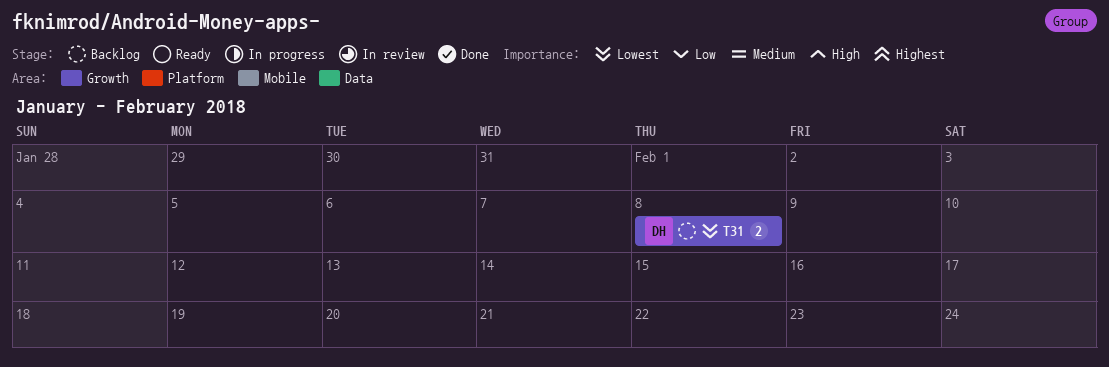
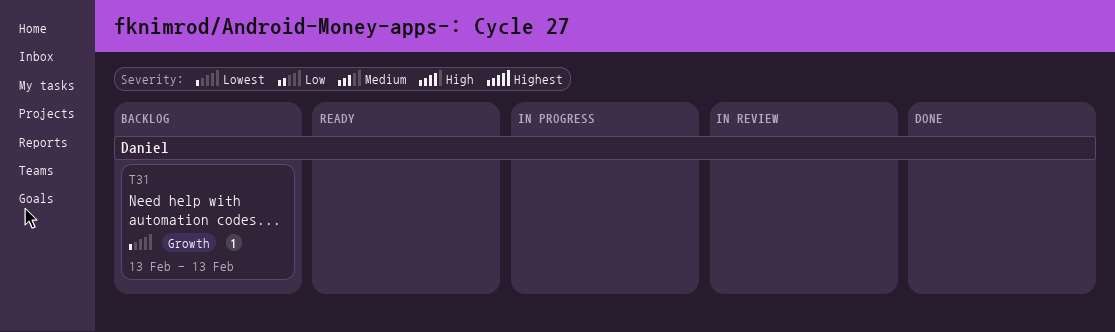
T31, estimate: 2 -> 1
T31, start: Feb 8 -> Feb 13
T31, due: Feb 8 -> Feb 13

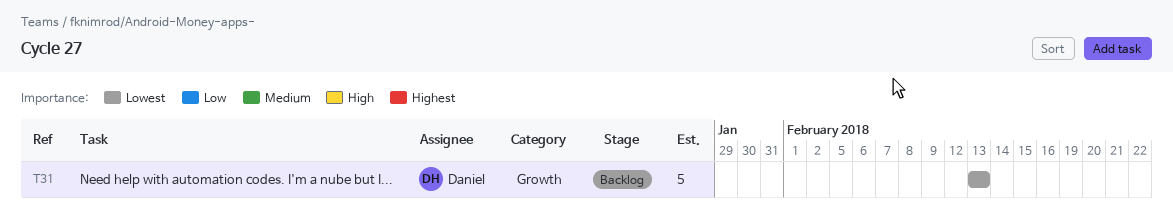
T31, estimate: 1 -> 5

